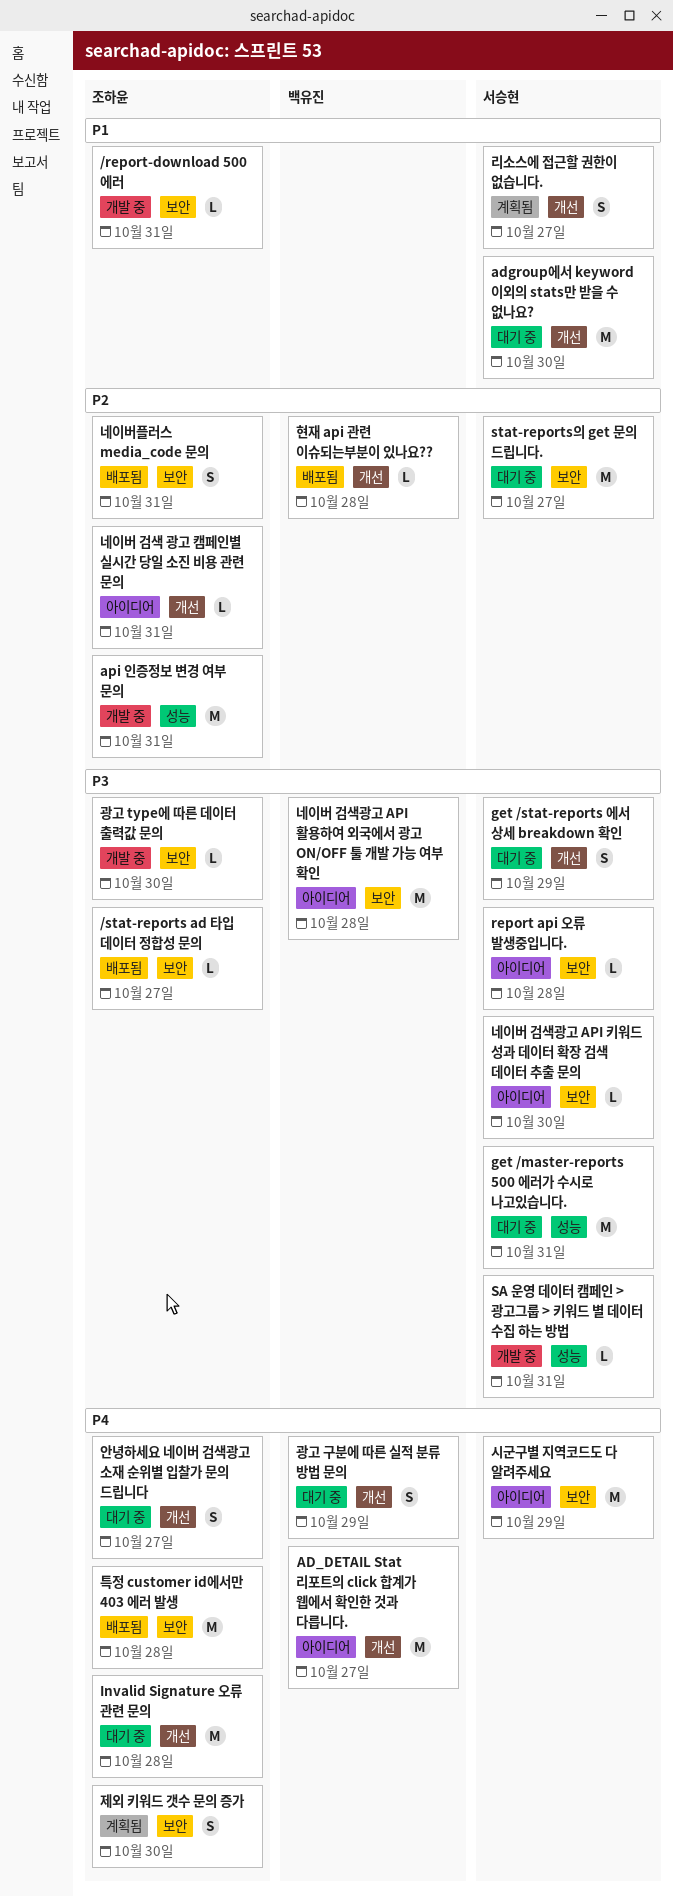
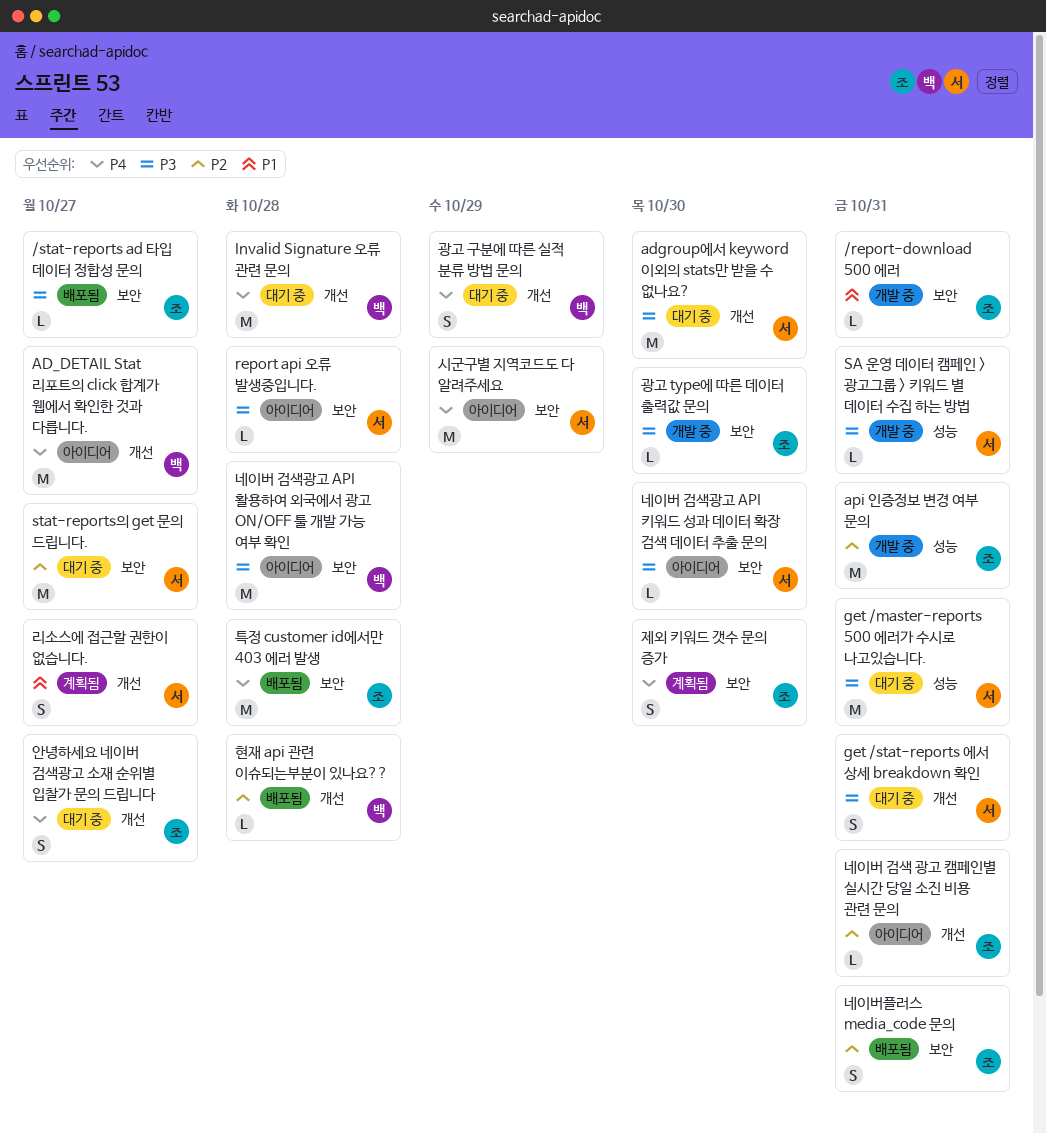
adgroup에서 keyword 이외의 stats만 받을 수 없나요?, priority: P1 -> P3
get /stat-reports 에서 상세 breakdown 확인, due: Oct 29 -> Oct 31
Invalid Signature 오류 관련 문의, owner: 조하윤 -> 백유진

